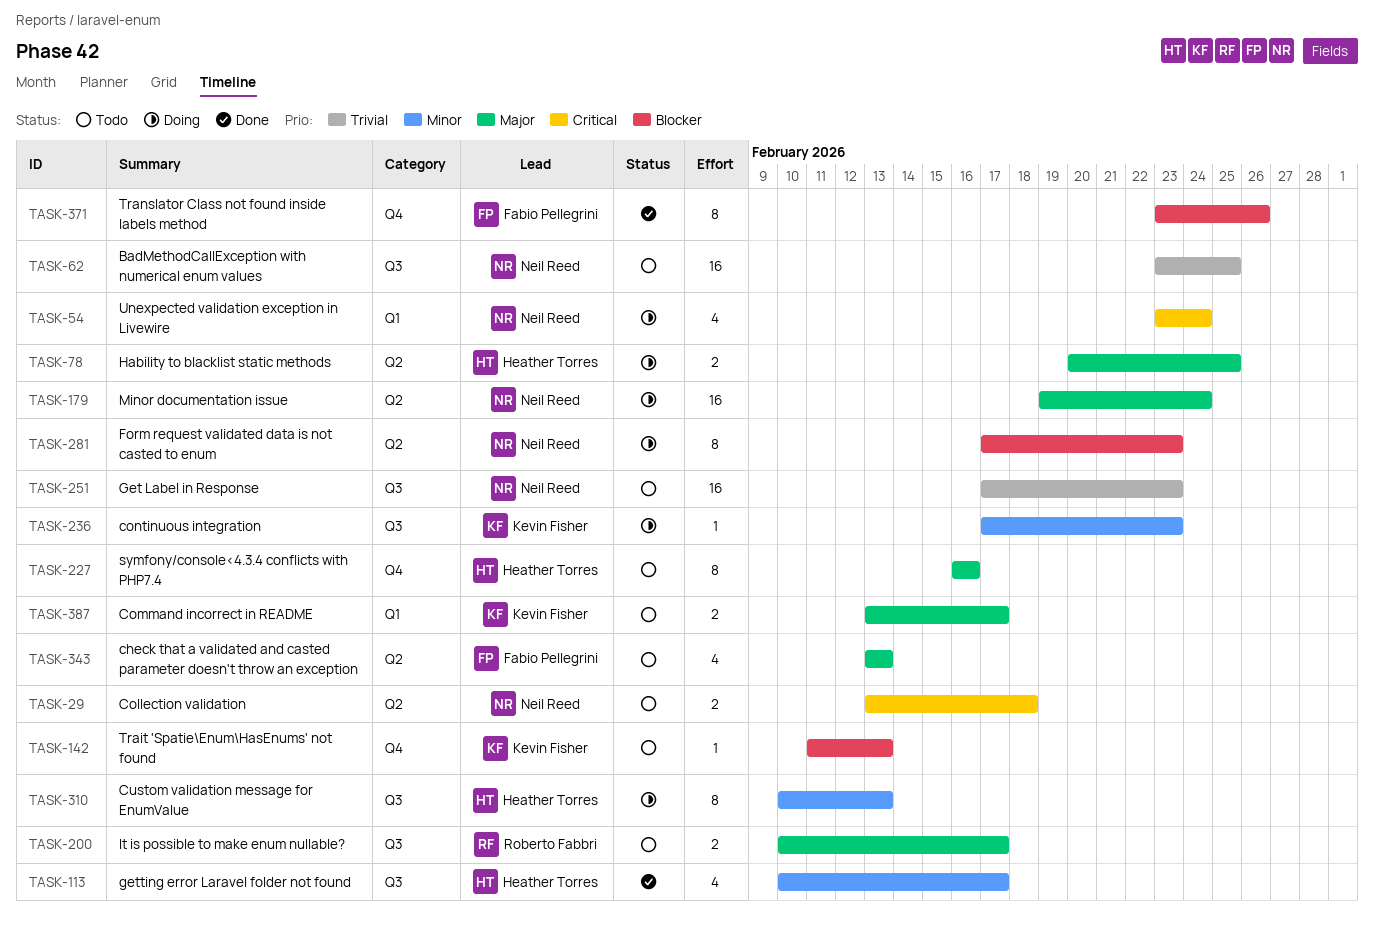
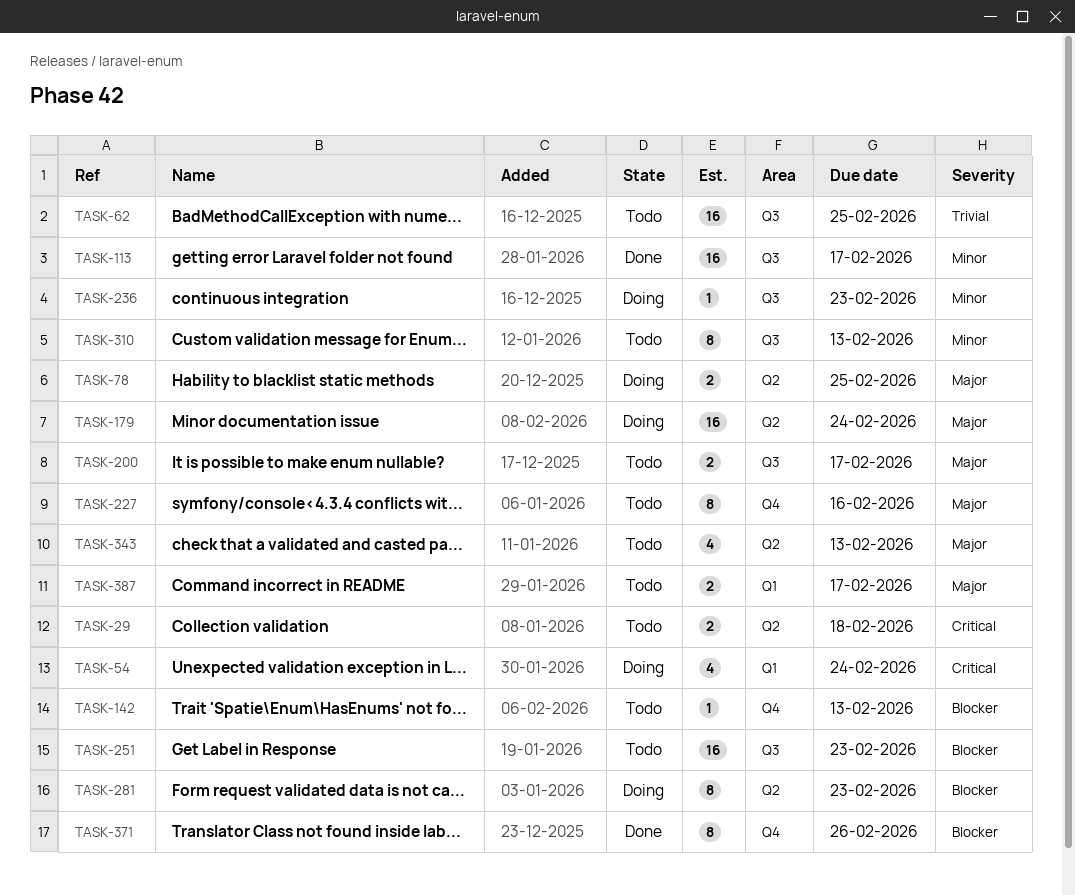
TASK-113, estimate: 4 -> 16
TASK-251, priority: Trivial -> Blocker
TASK-310, status: Doing -> Todo

